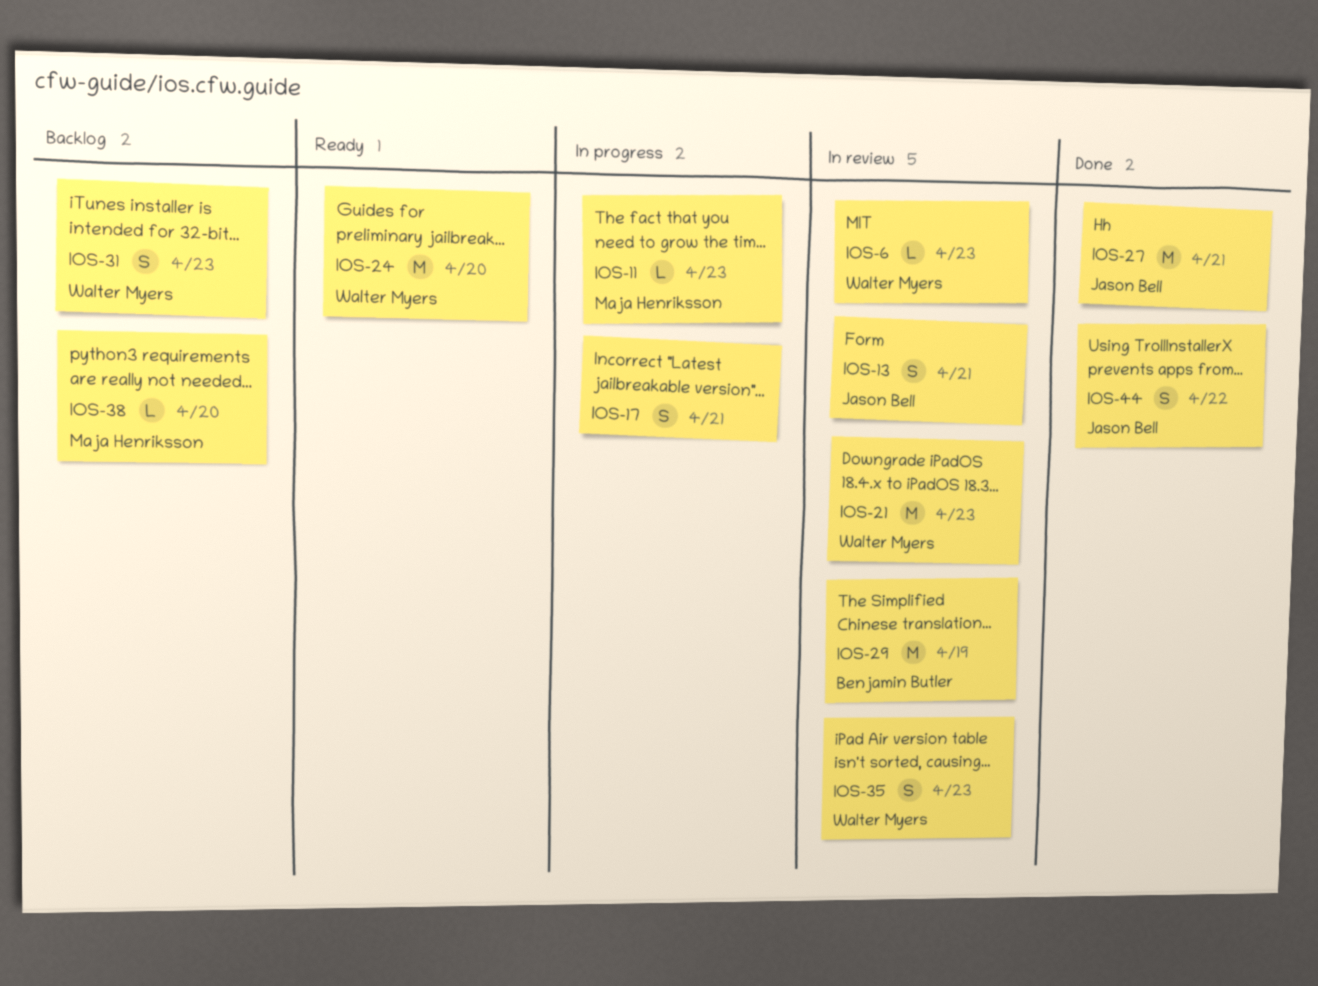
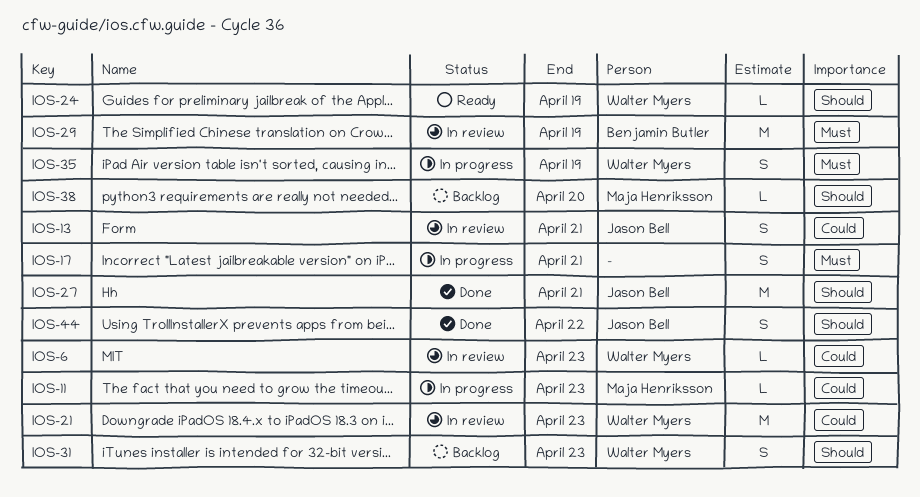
IOS-24, estimate: M -> L
IOS-24, due: Apr 20 -> Apr 19
IOS-35, status: In review -> In progress
IOS-35, due: Apr 23 -> Apr 19

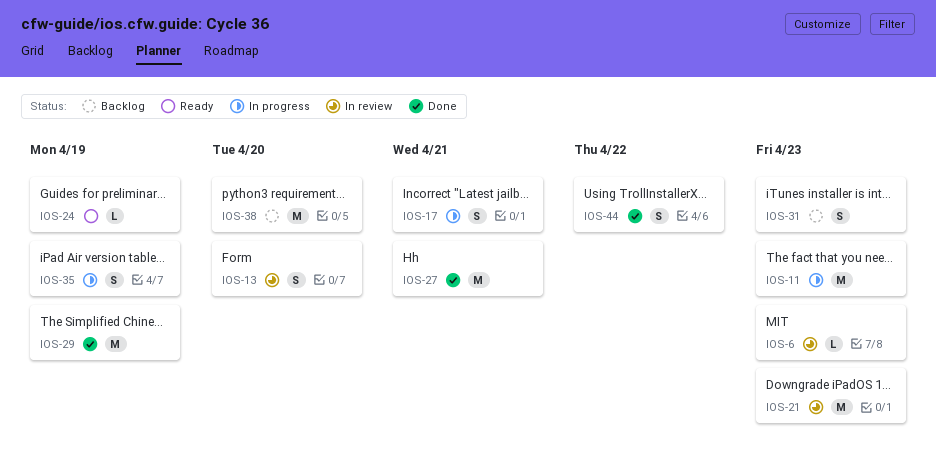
IOS-11, estimate: L -> M
IOS-13, due: Apr 21 -> Apr 20
IOS-29, status: In review -> Done
IOS-38, estimate: L -> M

